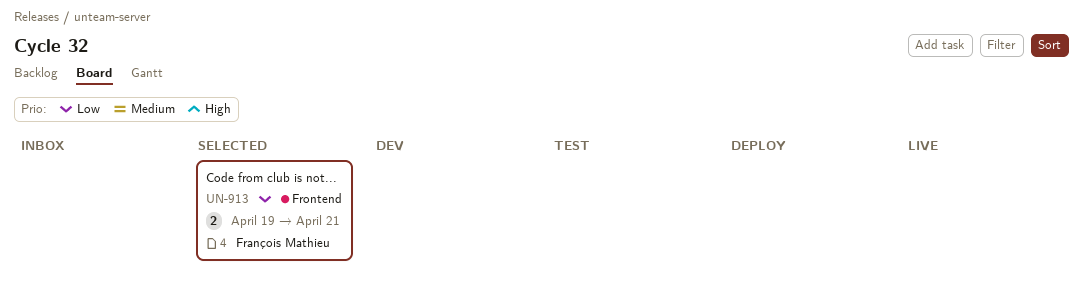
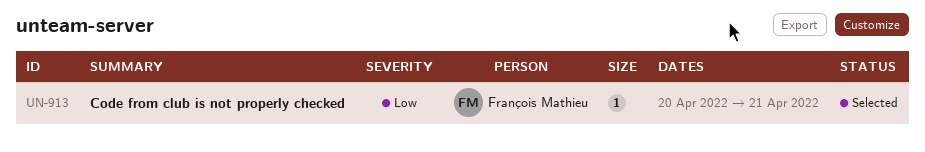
UN-913, estimate: 2 -> 1
UN-913, start: Apr 19 -> Apr 20

